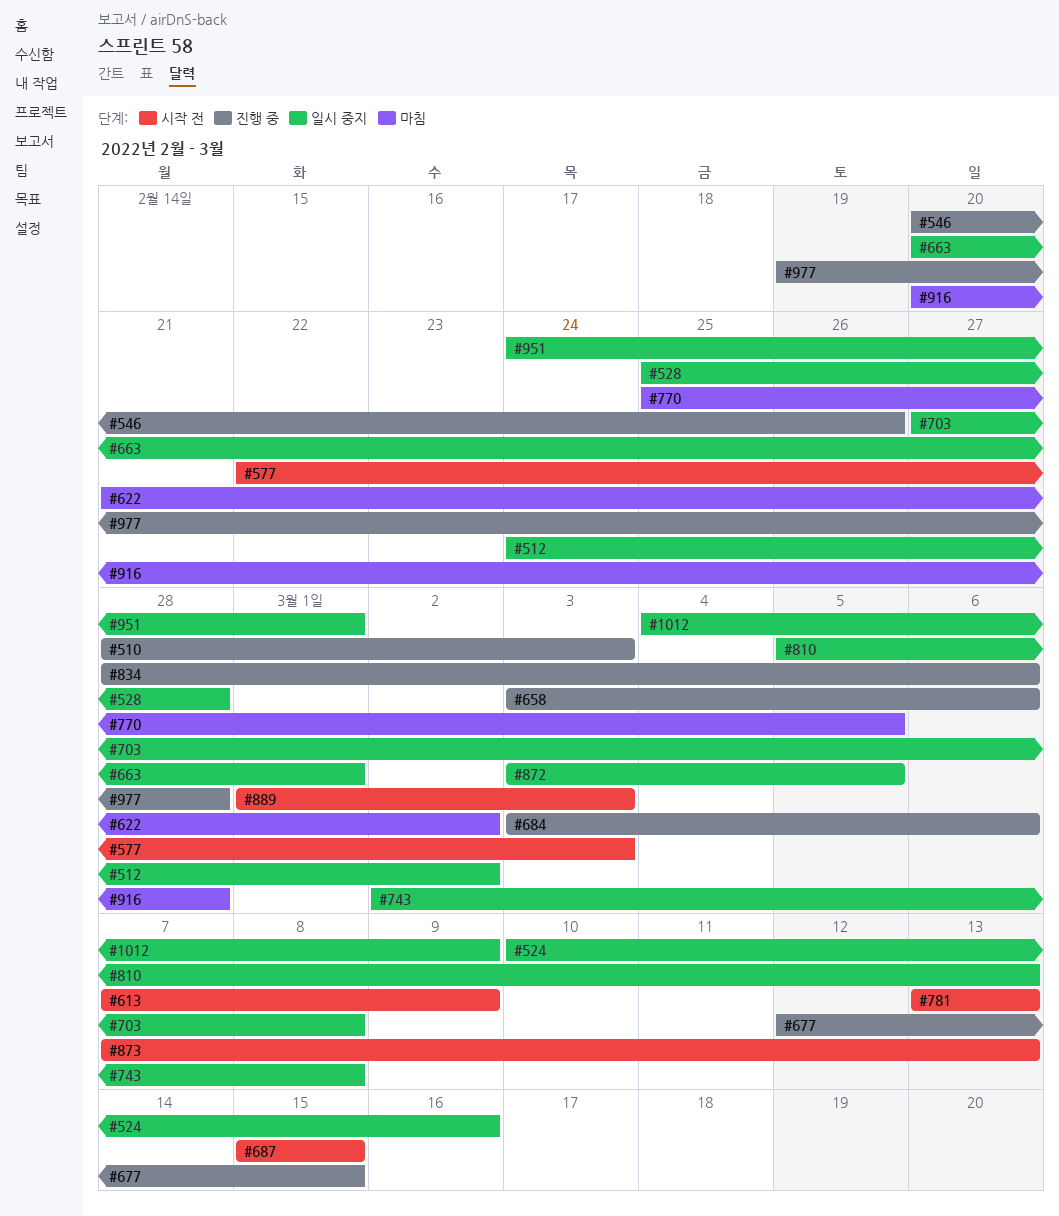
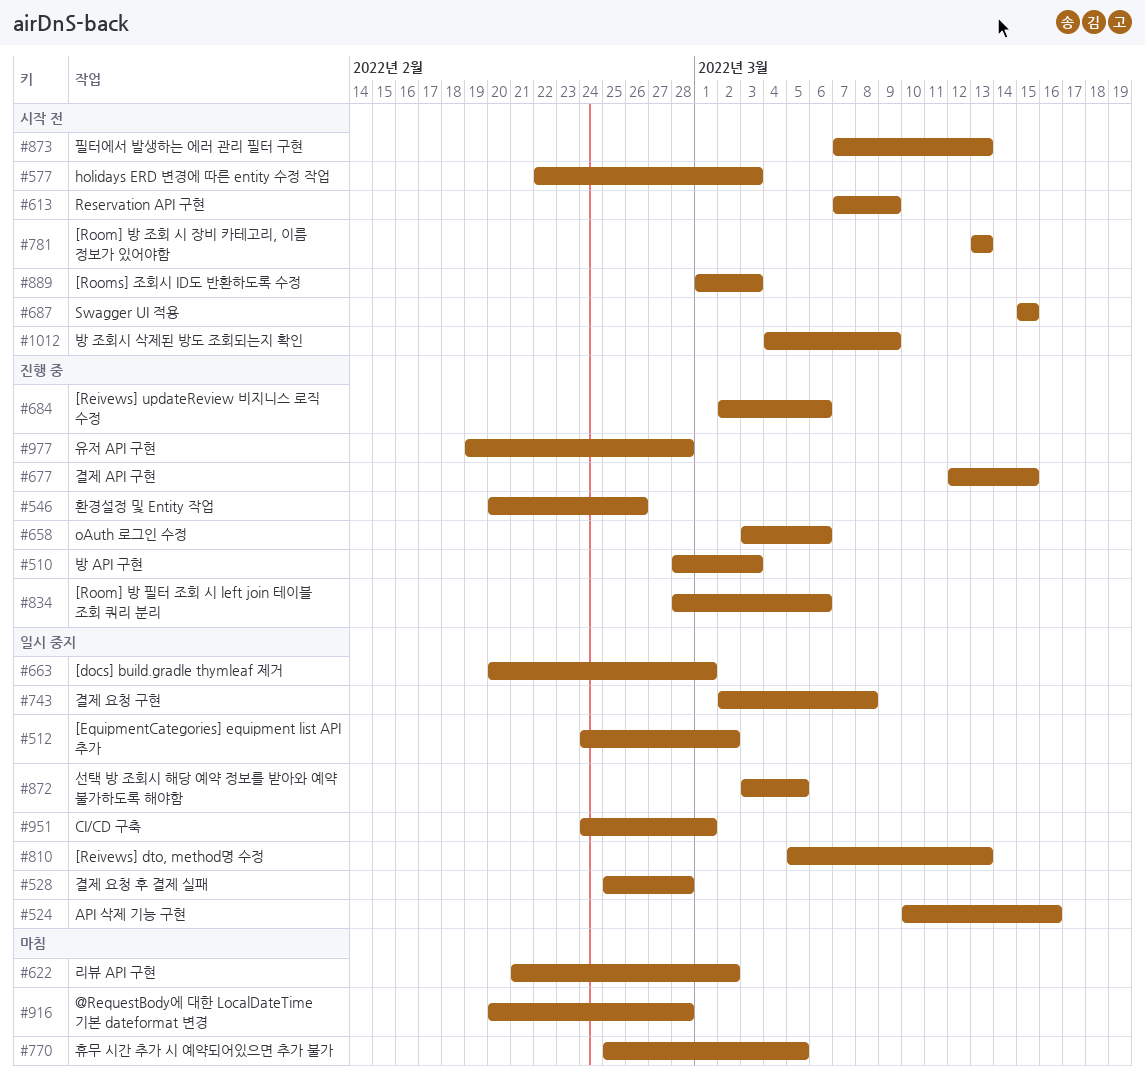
#684, start: Mar 3 -> Mar 2
#703: present -> none
#1012, status: 일시 중지 -> 시작 전

